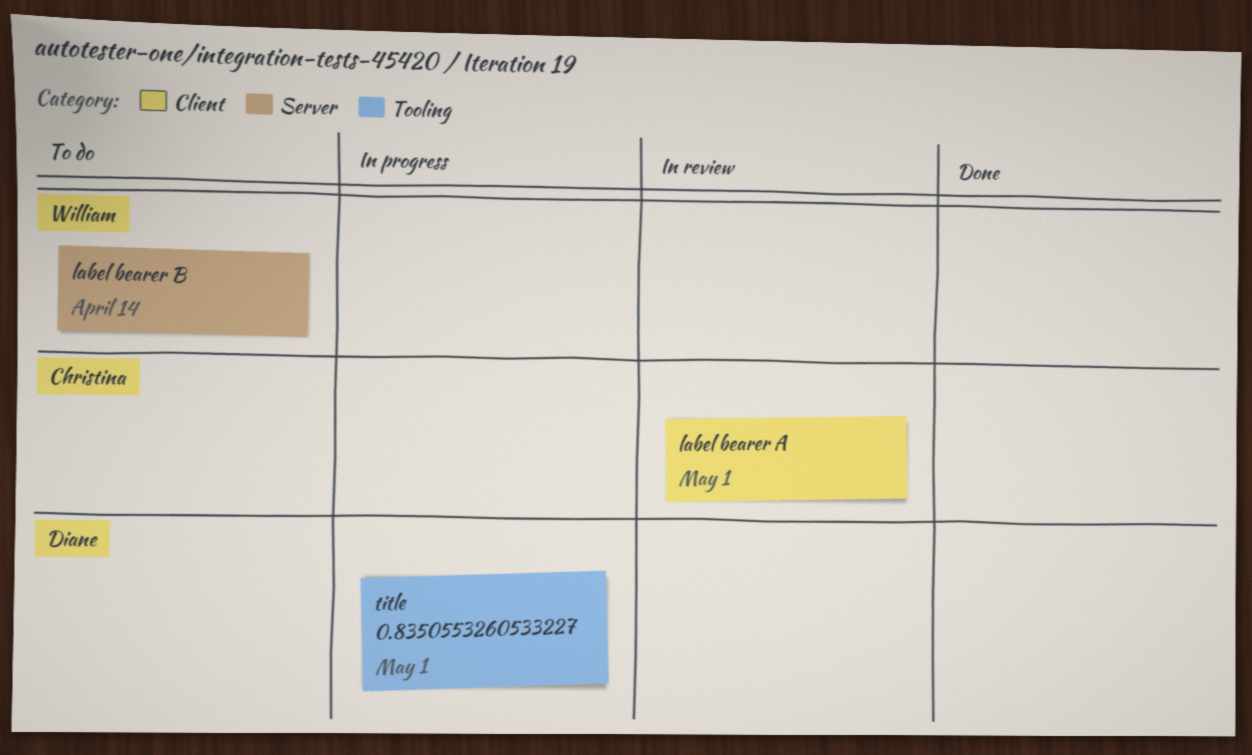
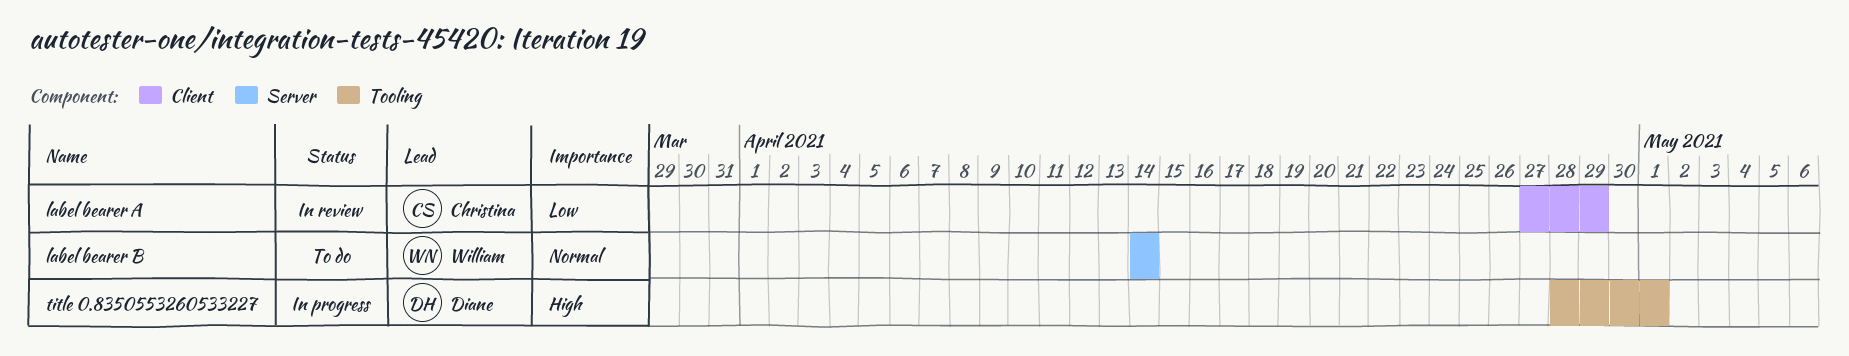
label bearer A, due: May 1 -> Apr 29

